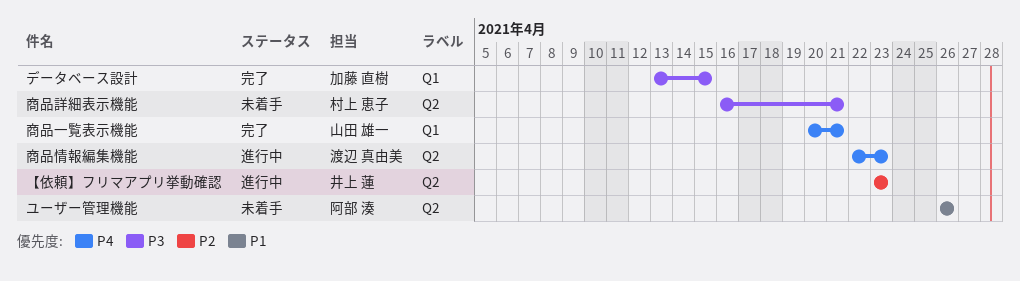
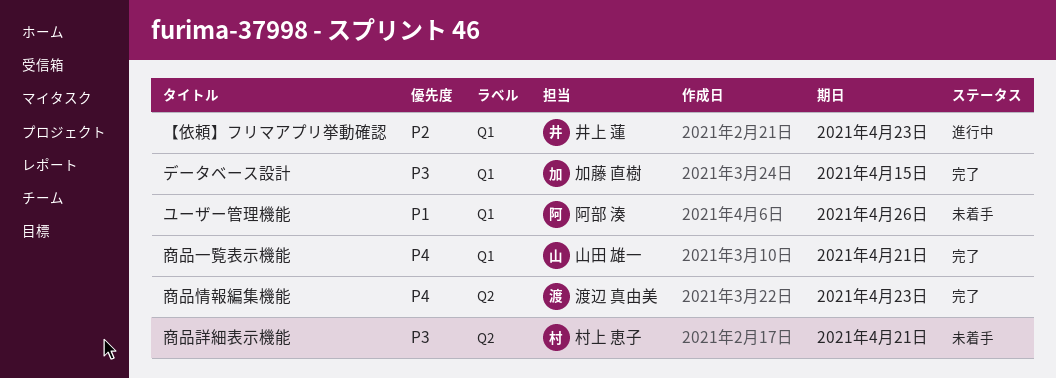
【依頼】フリマアプリ挙動確認, label: Q2 -> Q1
ユーザー管理機能, label: Q2 -> Q1
商品情報編集機能, status: 進行中 -> 完了

